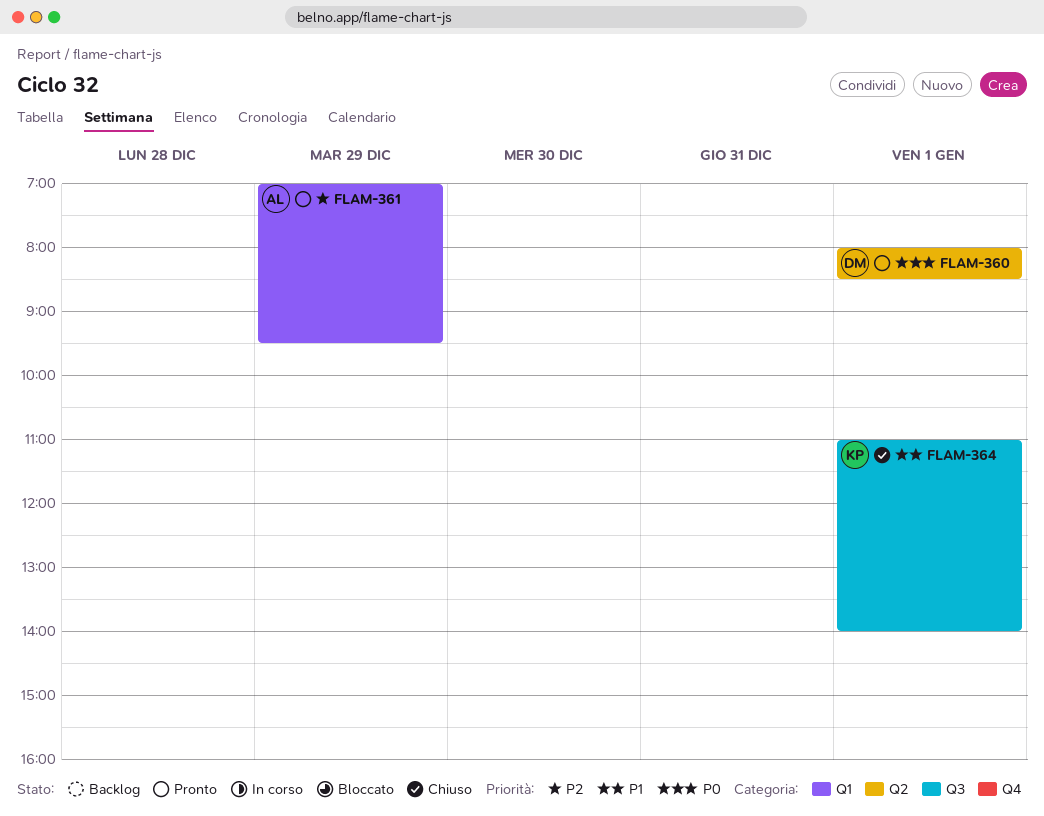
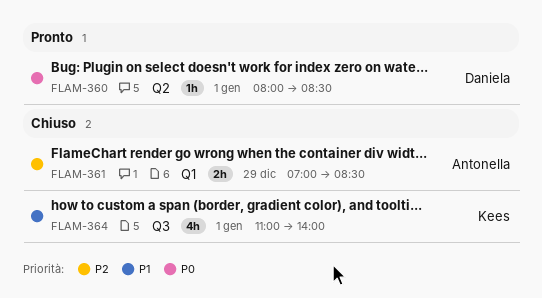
FLAM-361, status: Pronto -> Chiuso
FLAM-361, ends: 09:30 -> 08:30

